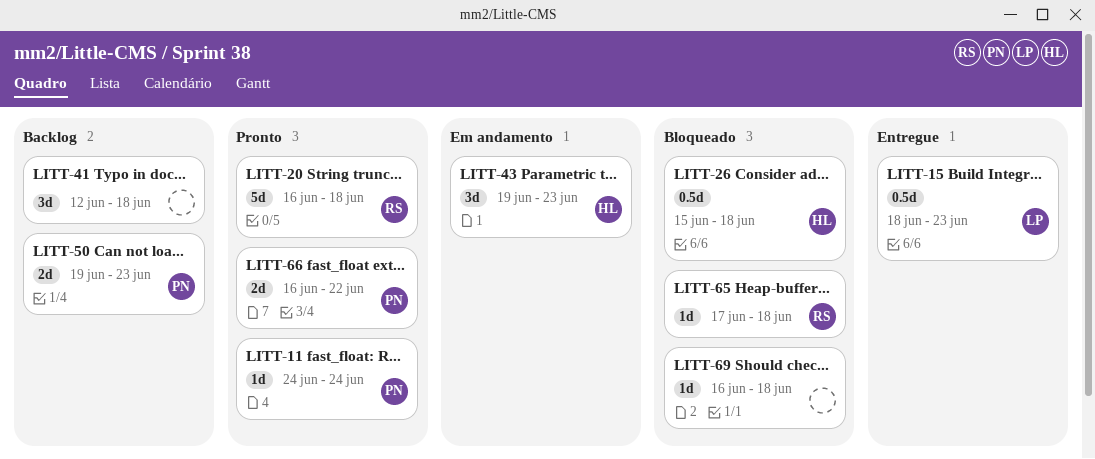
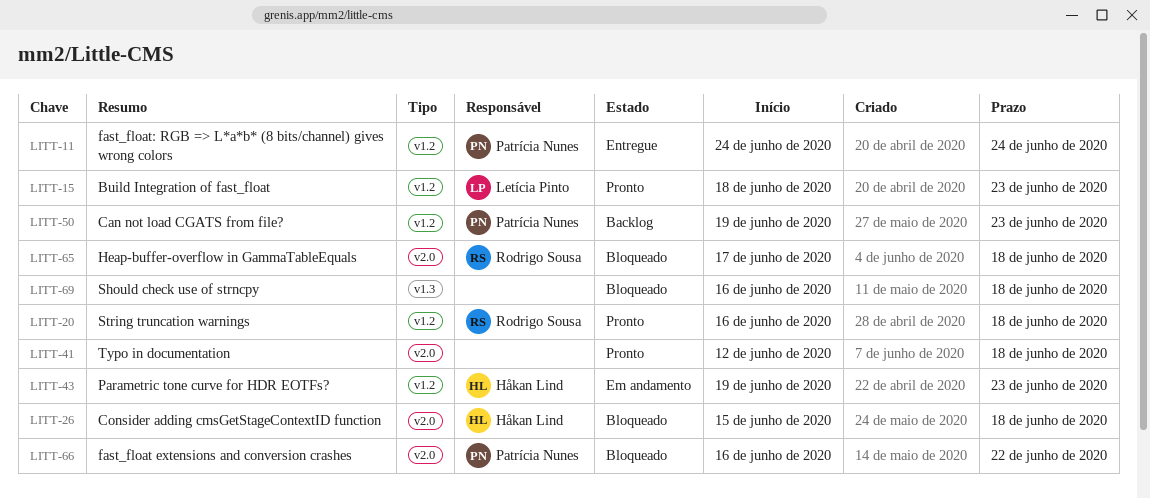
LITT-11, status: Pronto -> Entregue
LITT-15, status: Entregue -> Pronto
LITT-41, status: Backlog -> Pronto
LITT-66, status: Pronto -> Bloqueado

